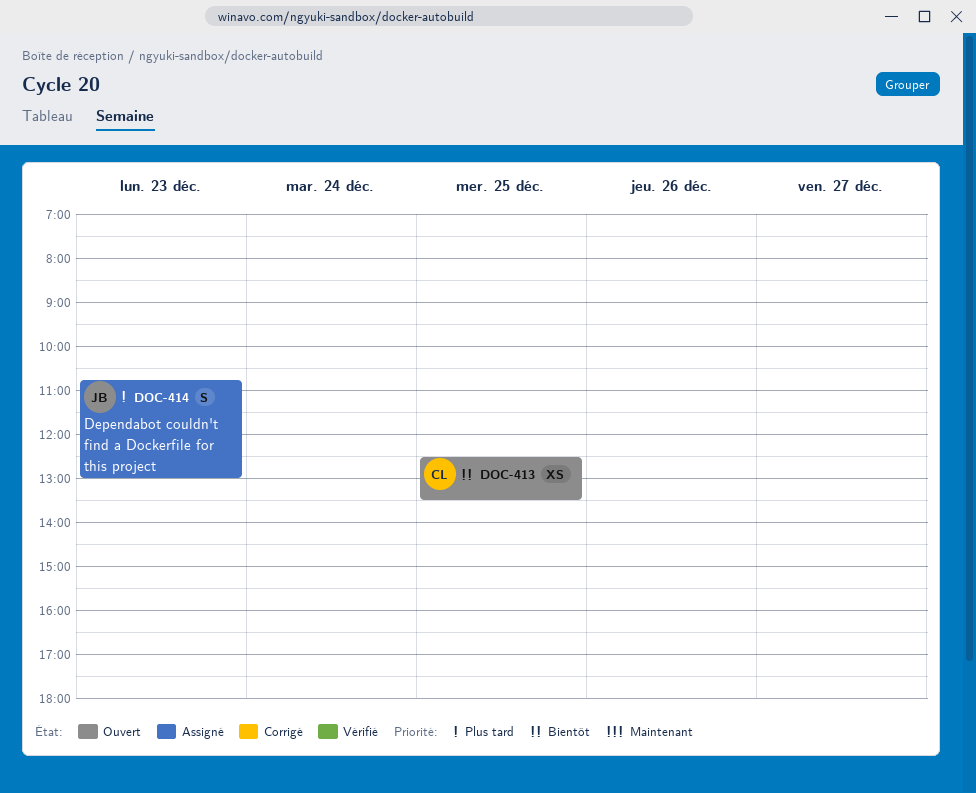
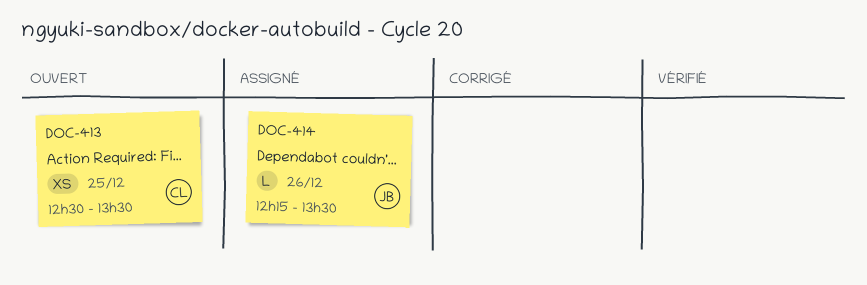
DOC-414, estimate: S -> L
DOC-414, day: Dec 23 -> Dec 26
DOC-414, begins: 10:45 -> 12:15
DOC-414, ends: 13:00 -> 13:30

